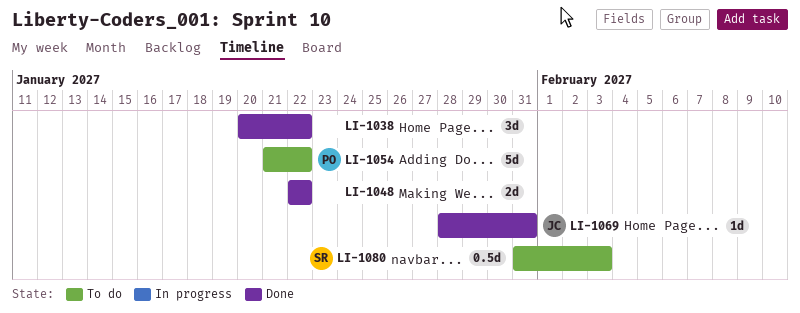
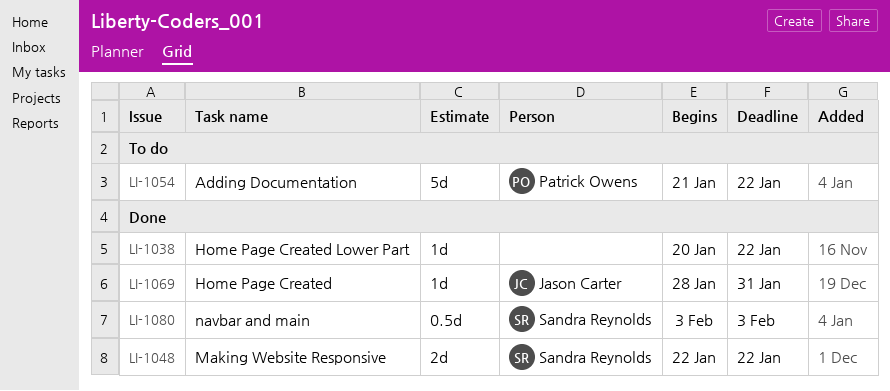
LI-1038, estimate: 3d -> 1d
LI-1048, owner: none -> Sandra Reynolds
LI-1080, status: To do -> Done
LI-1080, start: Jan 31 -> Feb 3

